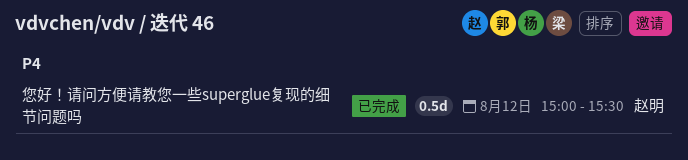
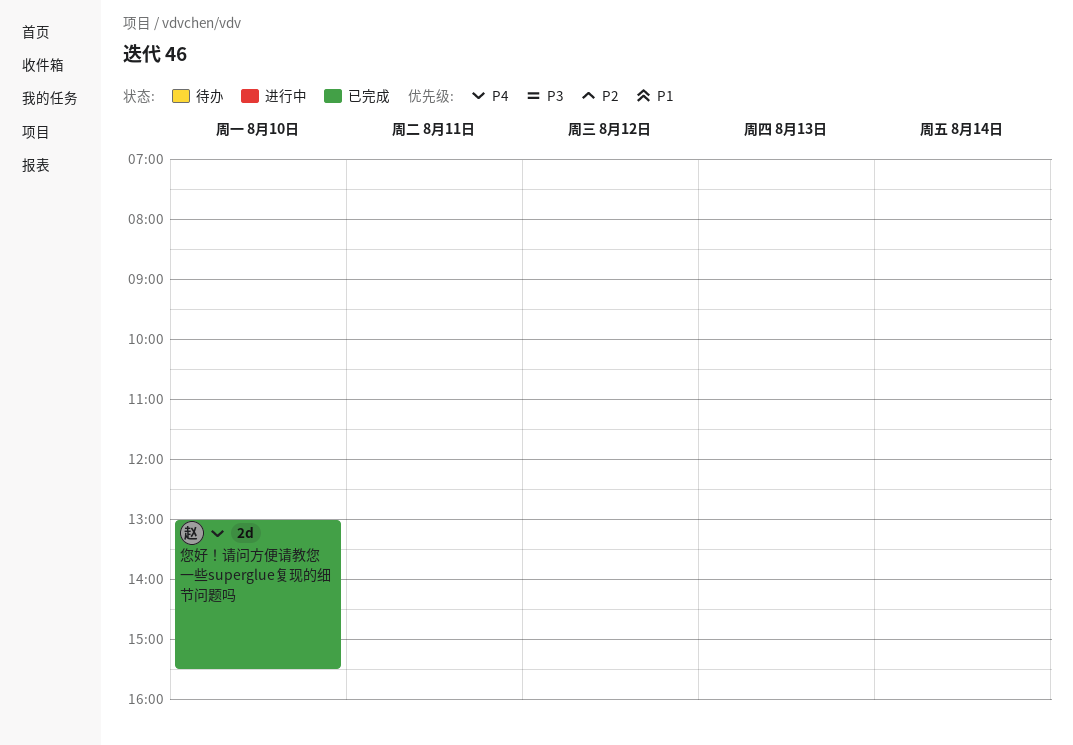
您好！请问方便请教您一些superglue复现的细节问题吗, estimate: 0.5d -> 2d
您好！请问方便请教您一些superglue复现的细节问题吗, day: Aug 12 -> Aug 10
您好！请问方便请教您一些superglue复现的细节问题吗, begins: 15:00 -> 13:00

